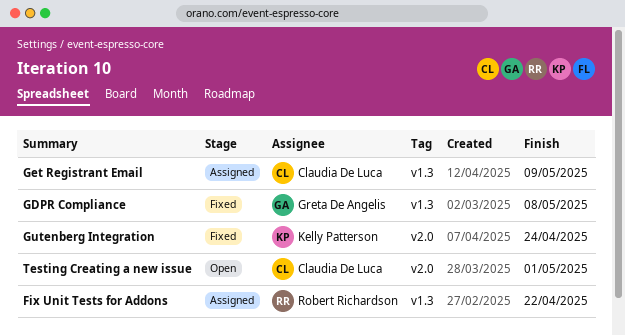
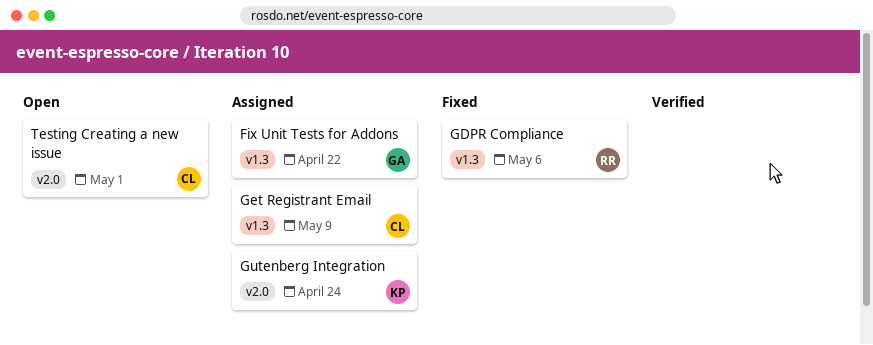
Fix Unit Tests for Addons, owner: Robert Richardson -> Greta De Angelis
GDPR Compliance, owner: Greta De Angelis -> Robert Richardson
GDPR Compliance, due: May 8 -> May 6
Gutenberg Integration, status: Fixed -> Assigned

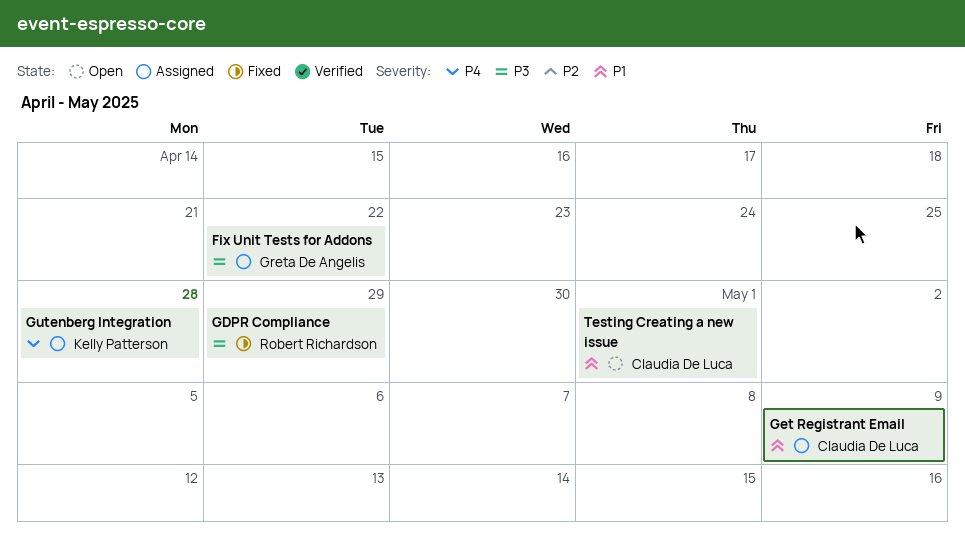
GDPR Compliance, due: May 6 -> Apr 29
Gutenberg Integration, due: Apr 24 -> Apr 28

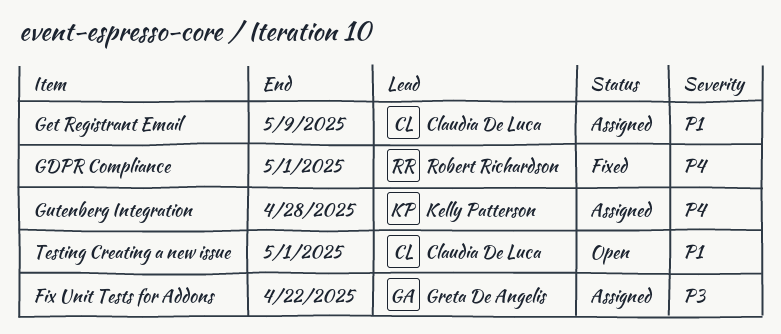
GDPR Compliance, priority: P3 -> P4
GDPR Compliance, due: Apr 29 -> May 1

